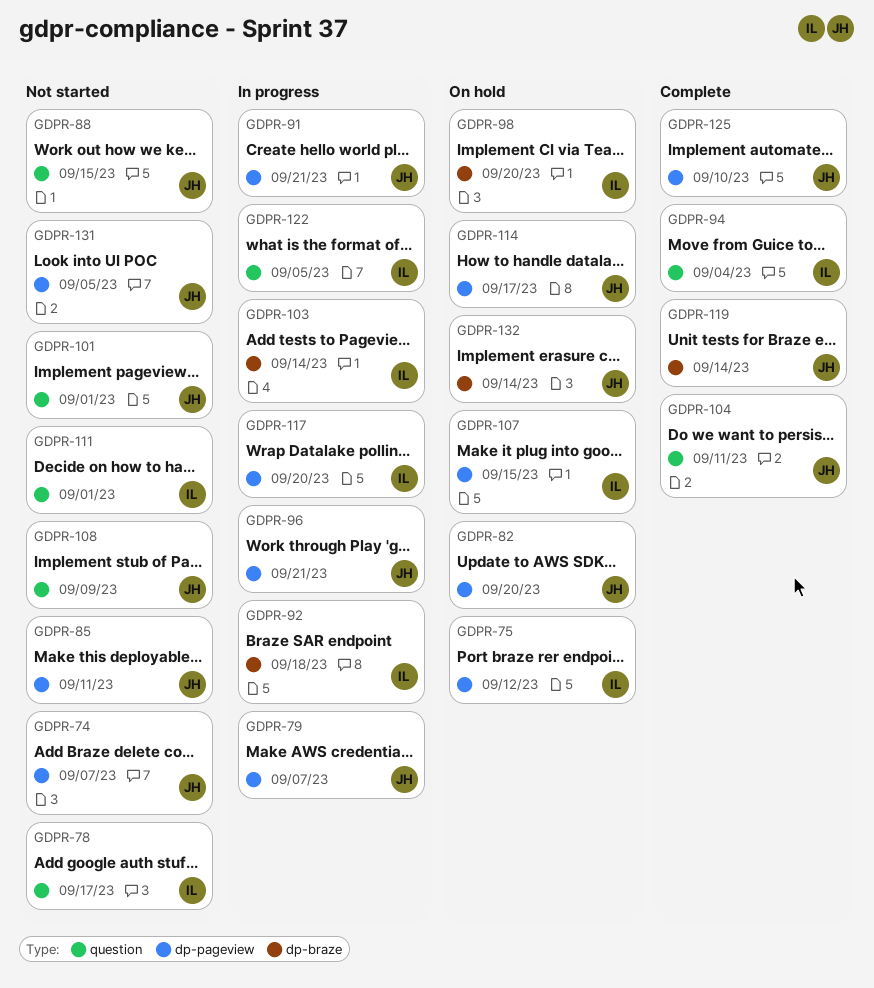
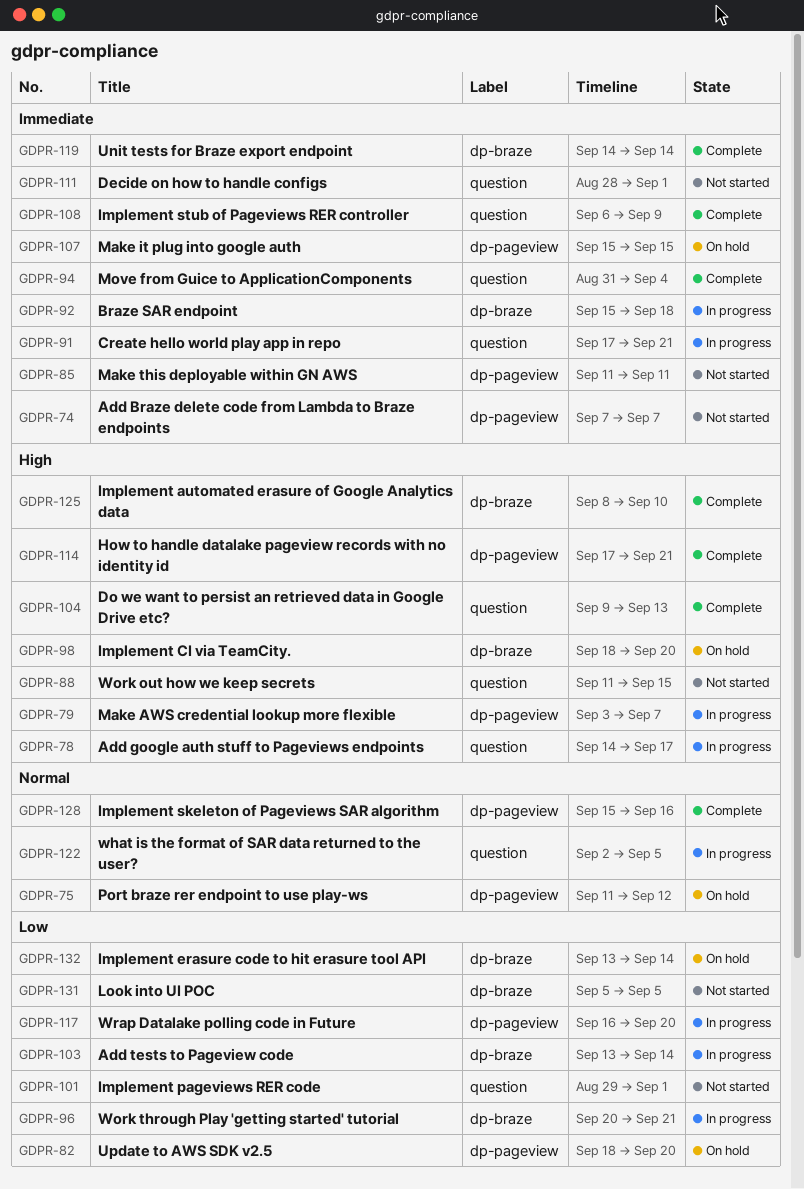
GDPR-78, status: Not started -> In progress
GDPR-91, label: dp-pageview -> question
GDPR-96, label: dp-pageview -> dp-braze
GDPR-104, due: Sep 11 -> Sep 13
GDPR-108, status: Not started -> Complete
GDPR-114, status: On hold -> Complete
GDPR-114, due: Sep 17 -> Sep 21
GDPR-125, label: dp-pageview -> dp-braze
GDPR-128: none -> present
GDPR-131, label: dp-pageview -> dp-braze

